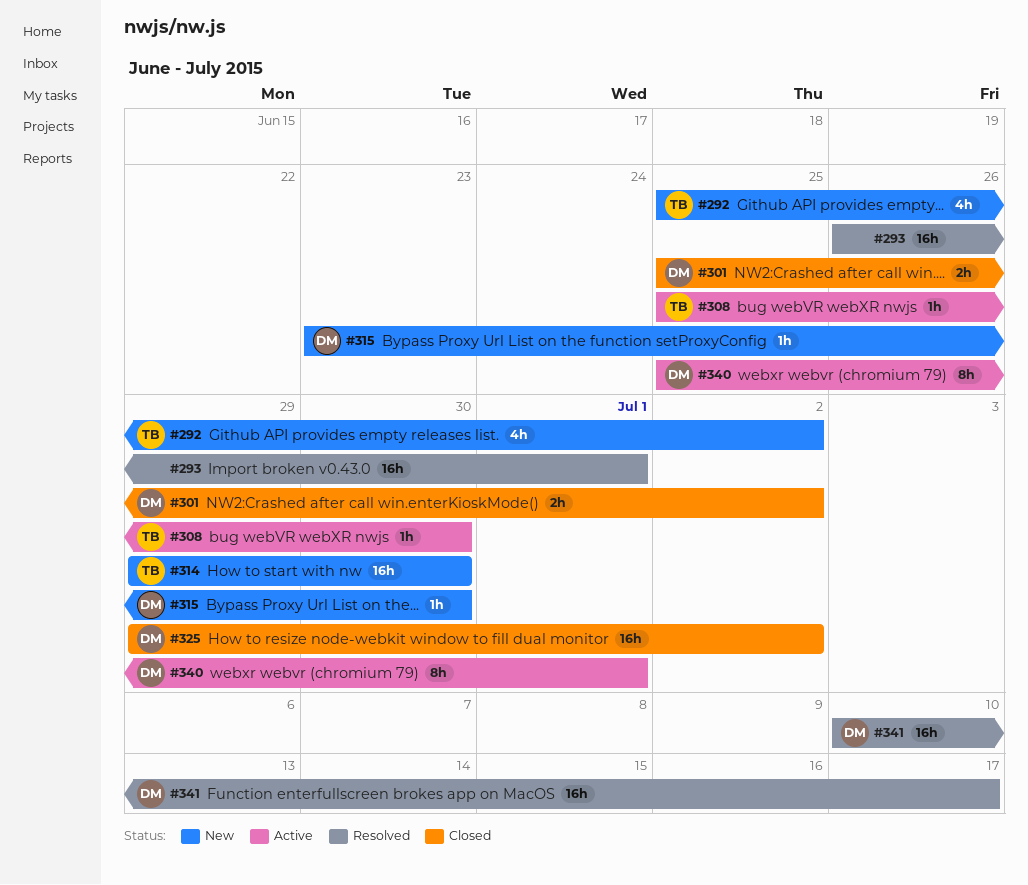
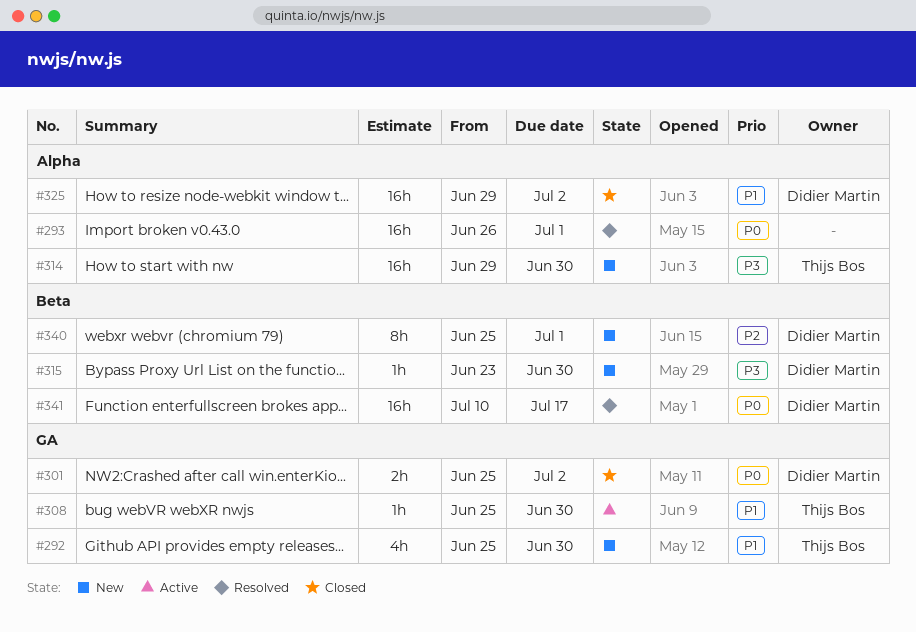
#292, due: Jul 2 -> Jun 30
#340, status: Active -> New

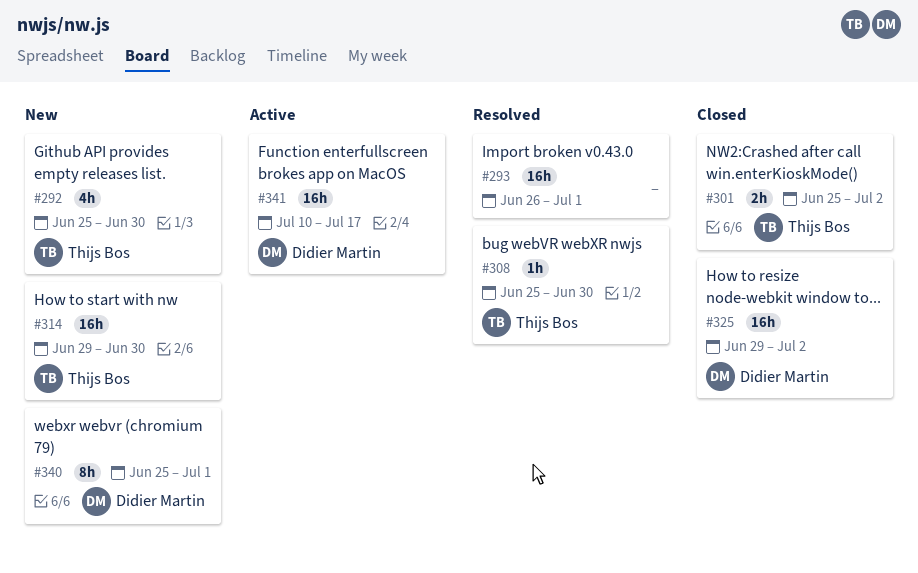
#301, owner: Didier Martin -> Thijs Bos
#308, status: Active -> Resolved
#315: present -> none
#341, status: Resolved -> Active

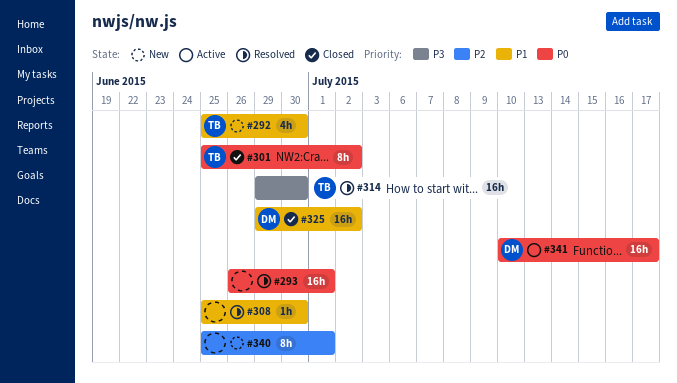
#301, estimate: 2h -> 8h
#308, owner: Thijs Bos -> none
#314, status: New -> Resolved
#340, owner: Didier Martin -> none

